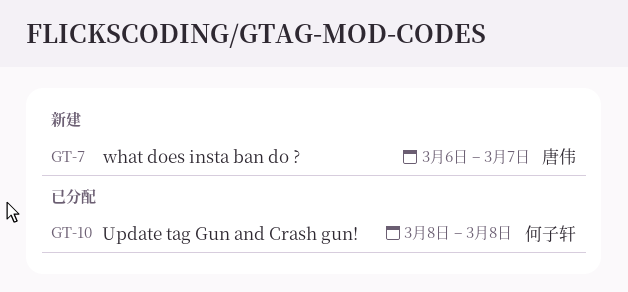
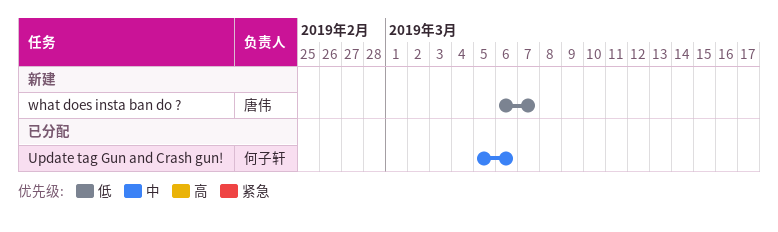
Update tag Gun and Crash gun!, start: Mar 8 -> Mar 5
Update tag Gun and Crash gun!, due: Mar 8 -> Mar 6

